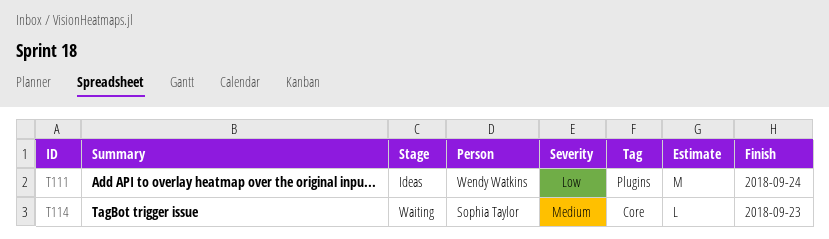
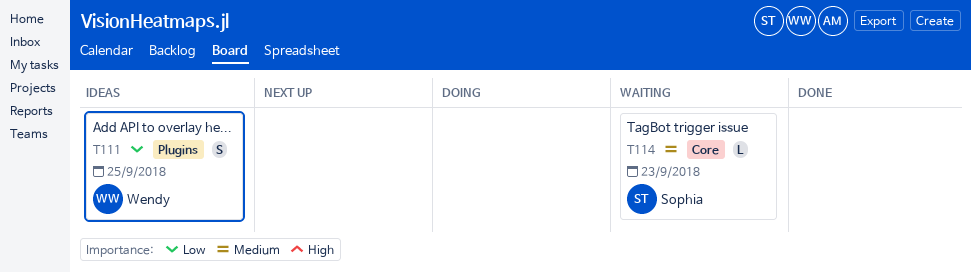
T111, estimate: M -> S
T111, due: Sep 24 -> Sep 25

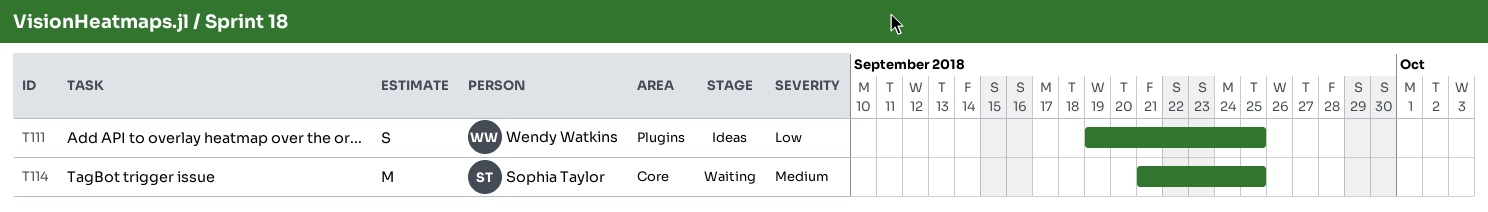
T114, estimate: L -> M
T114, due: Sep 23 -> Sep 25

